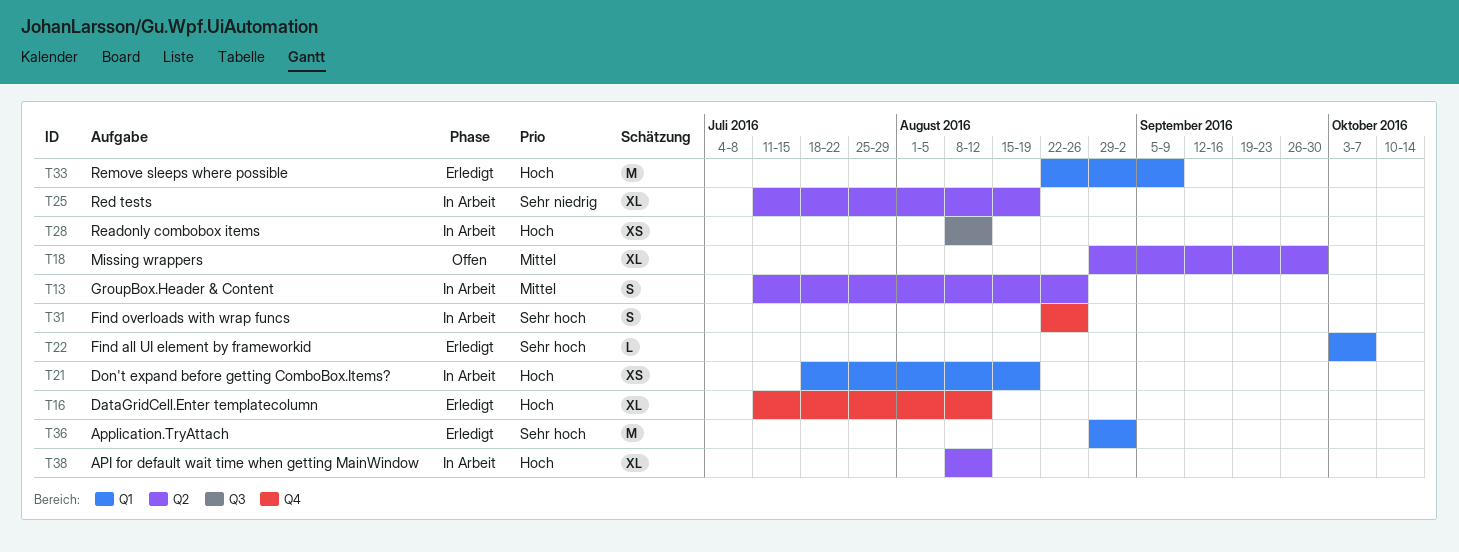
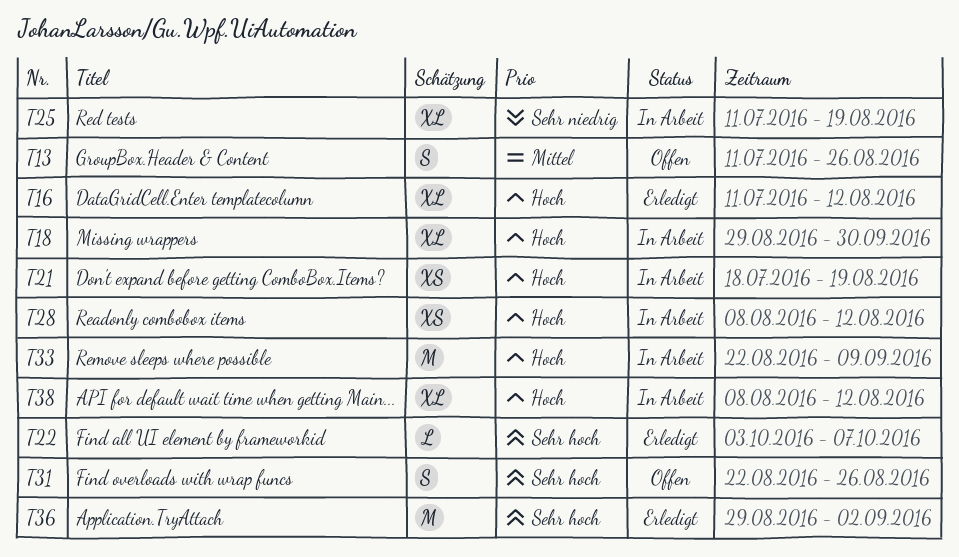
T13, status: In Arbeit -> Offen
T18, status: Offen -> In Arbeit
T18, priority: Mittel -> Hoch
T31, status: In Arbeit -> Offen
T33, status: Erledigt -> In Arbeit

